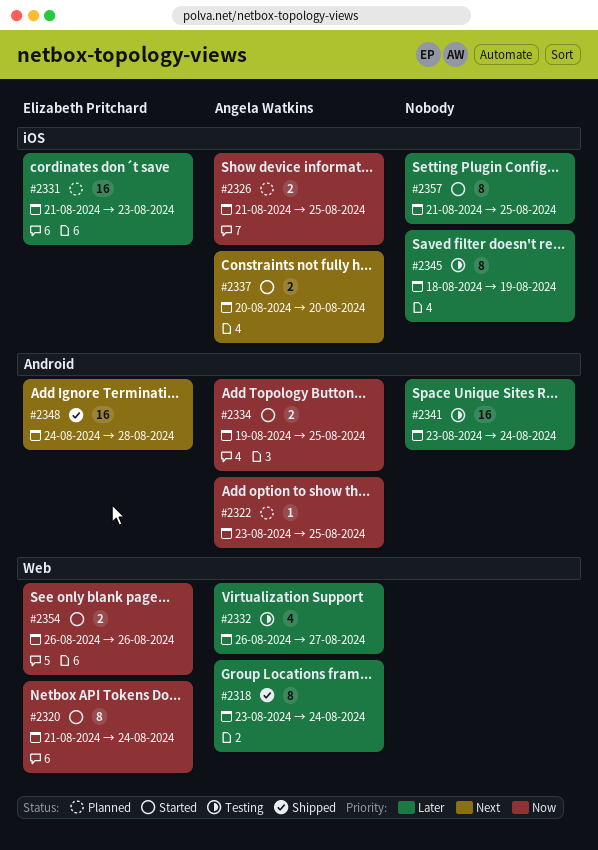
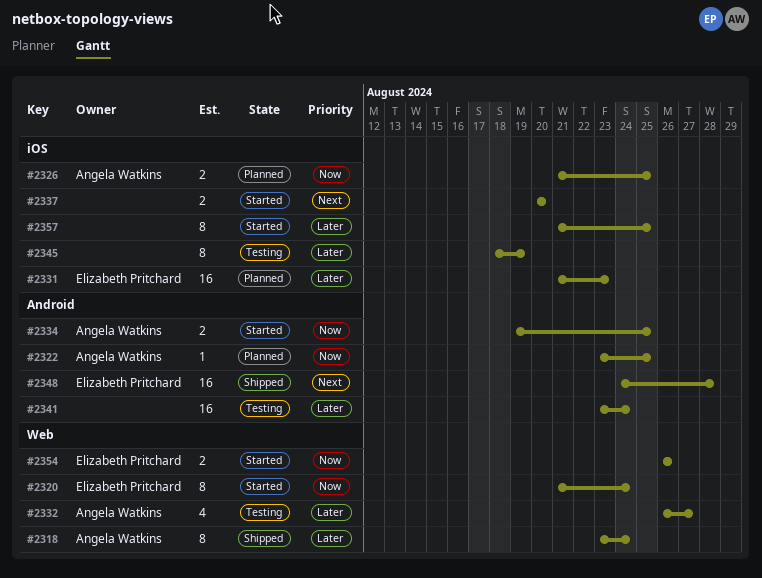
#2337, owner: Angela Watkins -> none

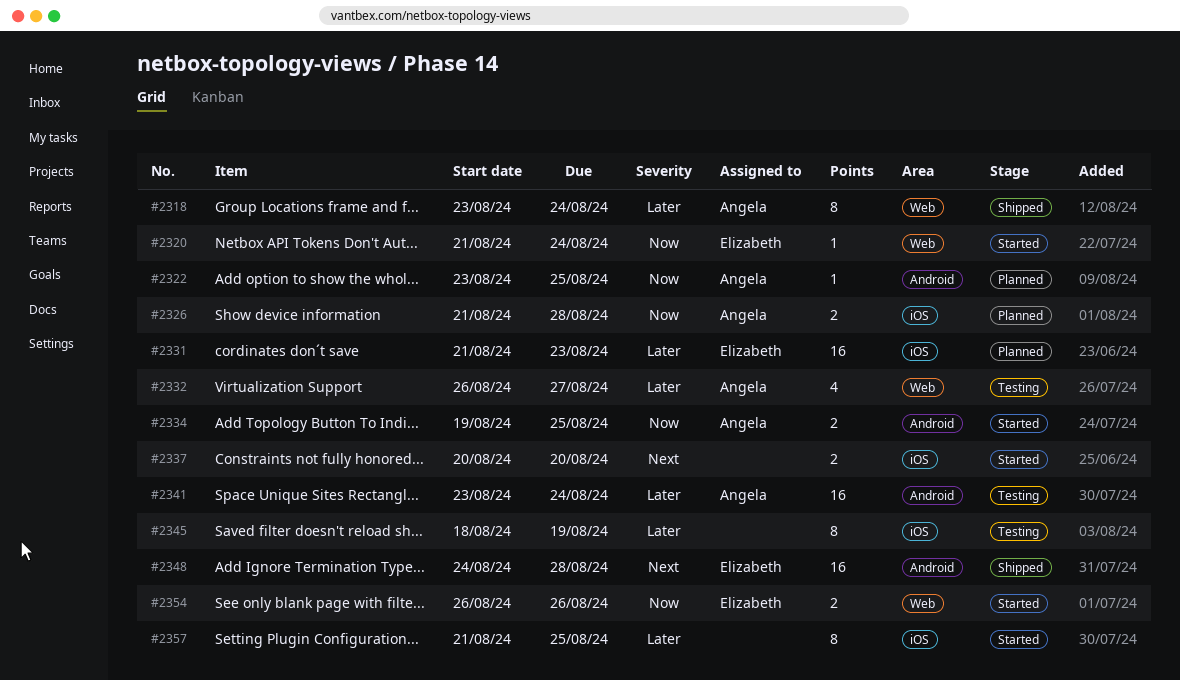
#2320, estimate: 8 -> 1
#2326, due: Aug 25 -> Aug 28
#2341, owner: none -> Angela Watkins

